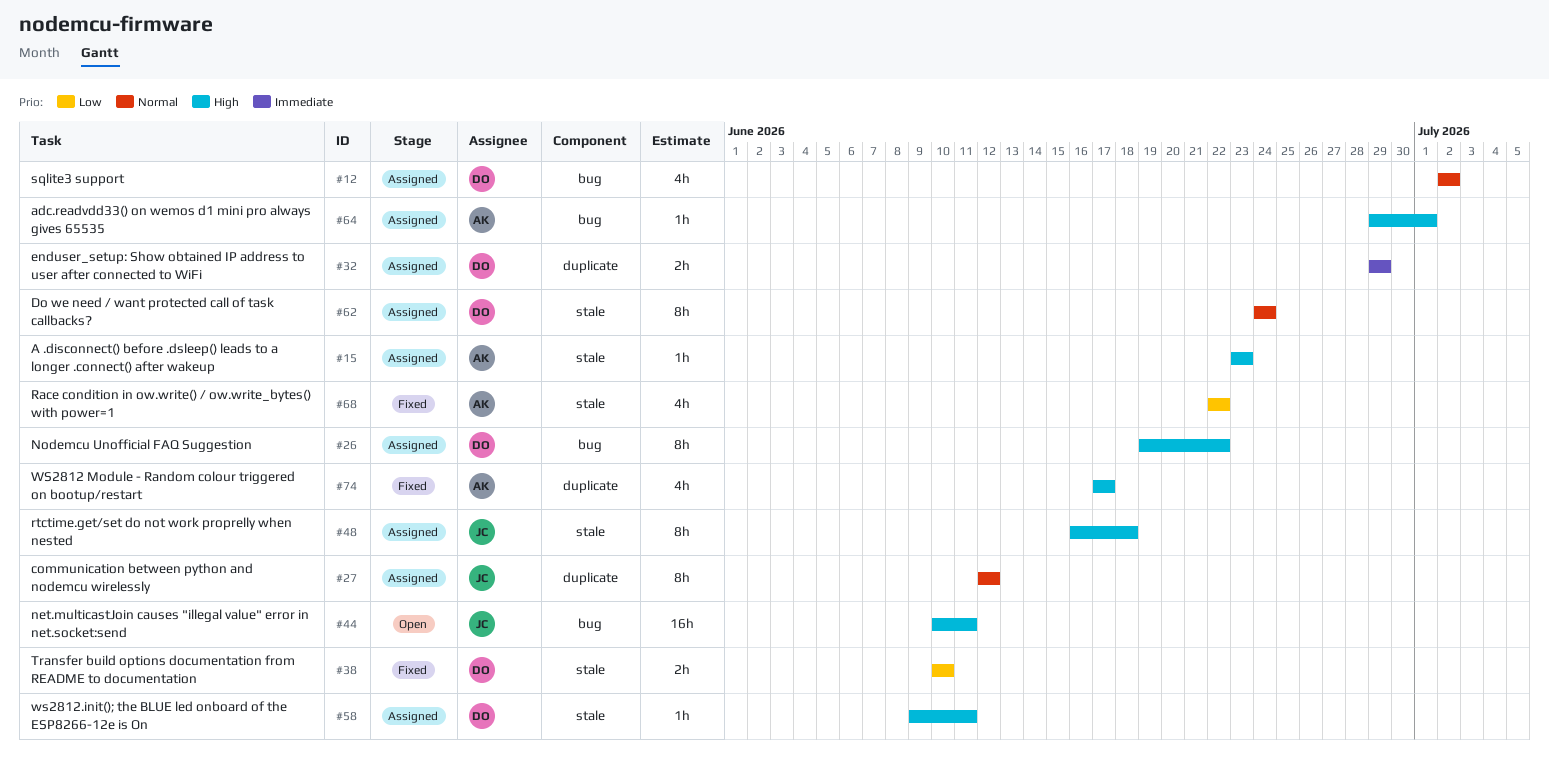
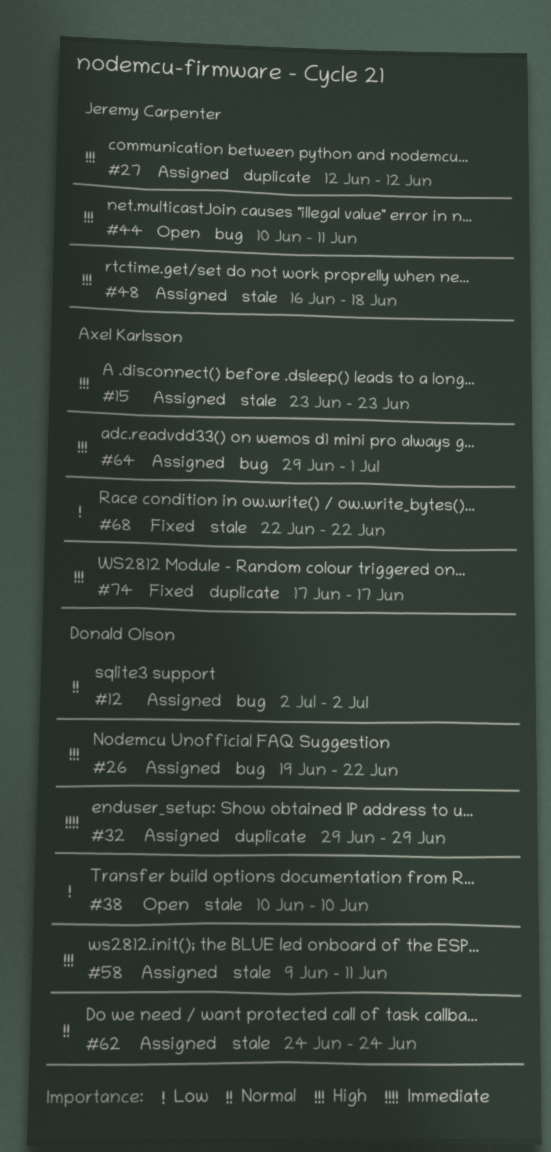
#27, priority: Normal -> High
#38, status: Fixed -> Open

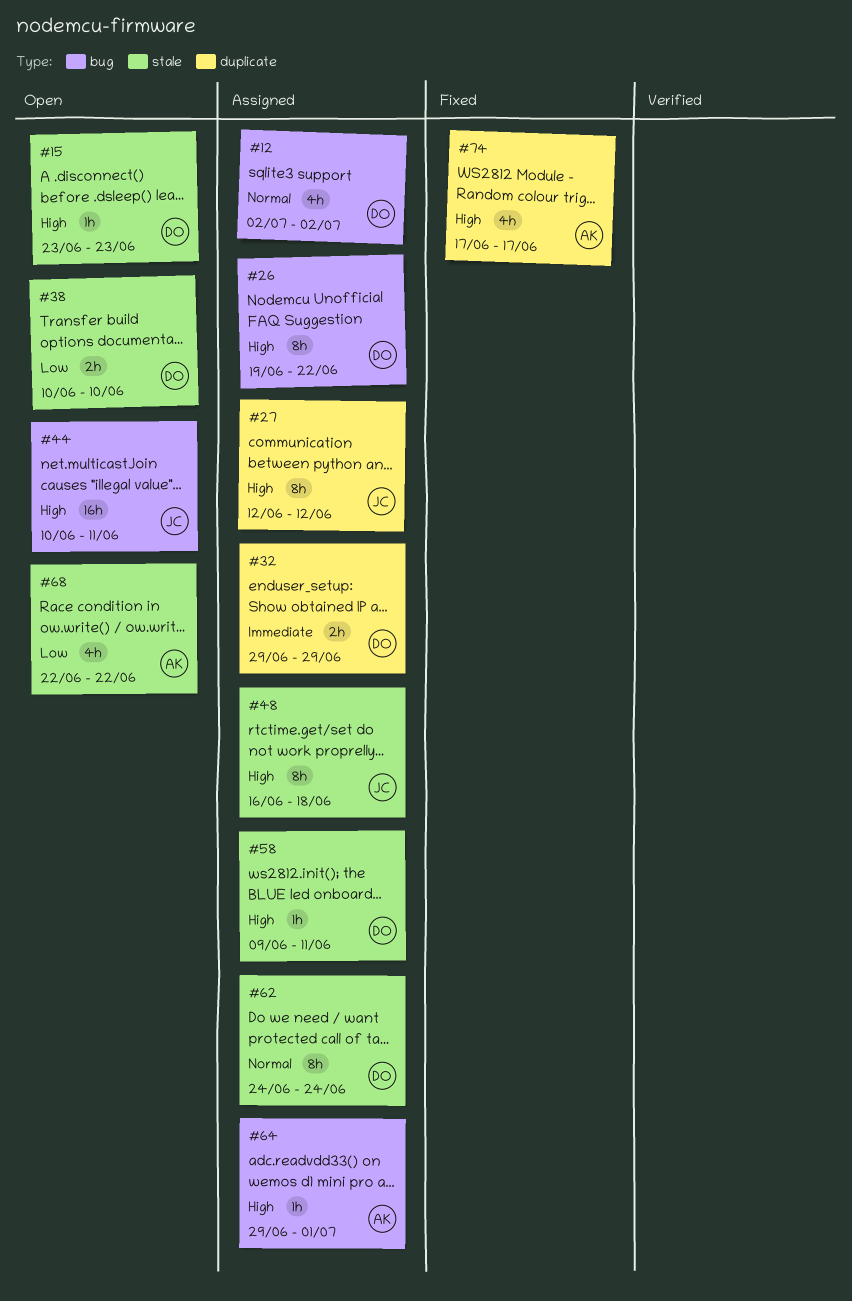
#15, status: Assigned -> Open
#15, owner: Axel Karlsson -> Donald Olson
#68, status: Fixed -> Open

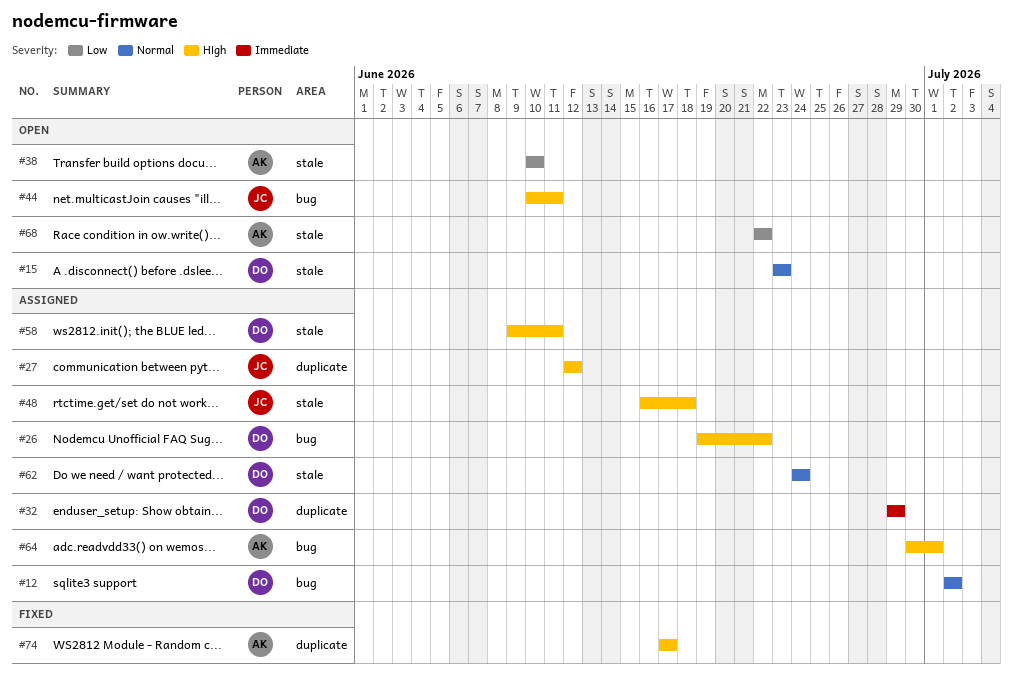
#15, priority: High -> Normal
#38, owner: DO -> AK
#64, start: Jun 29 -> Jun 30

